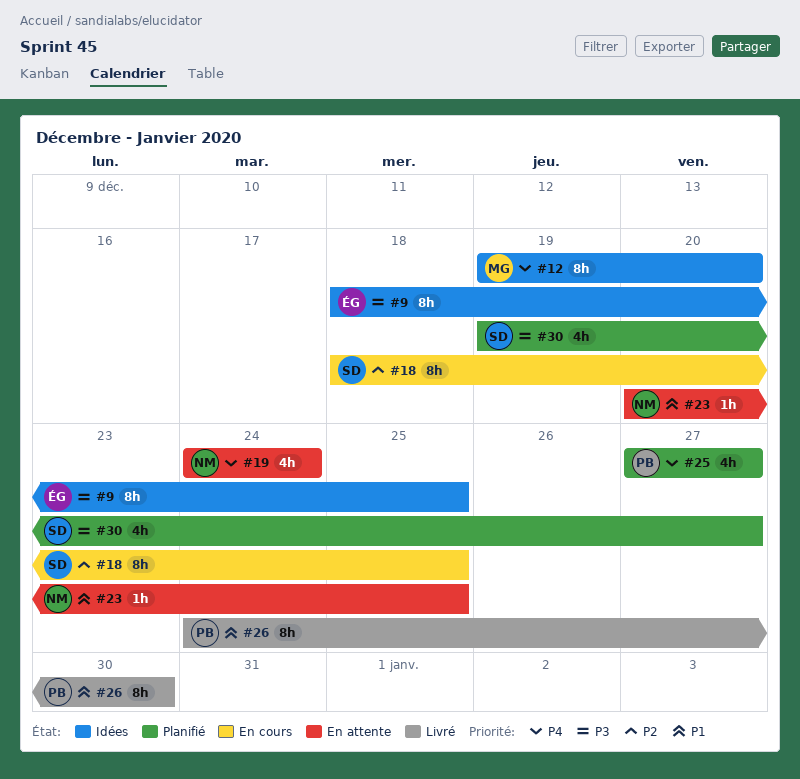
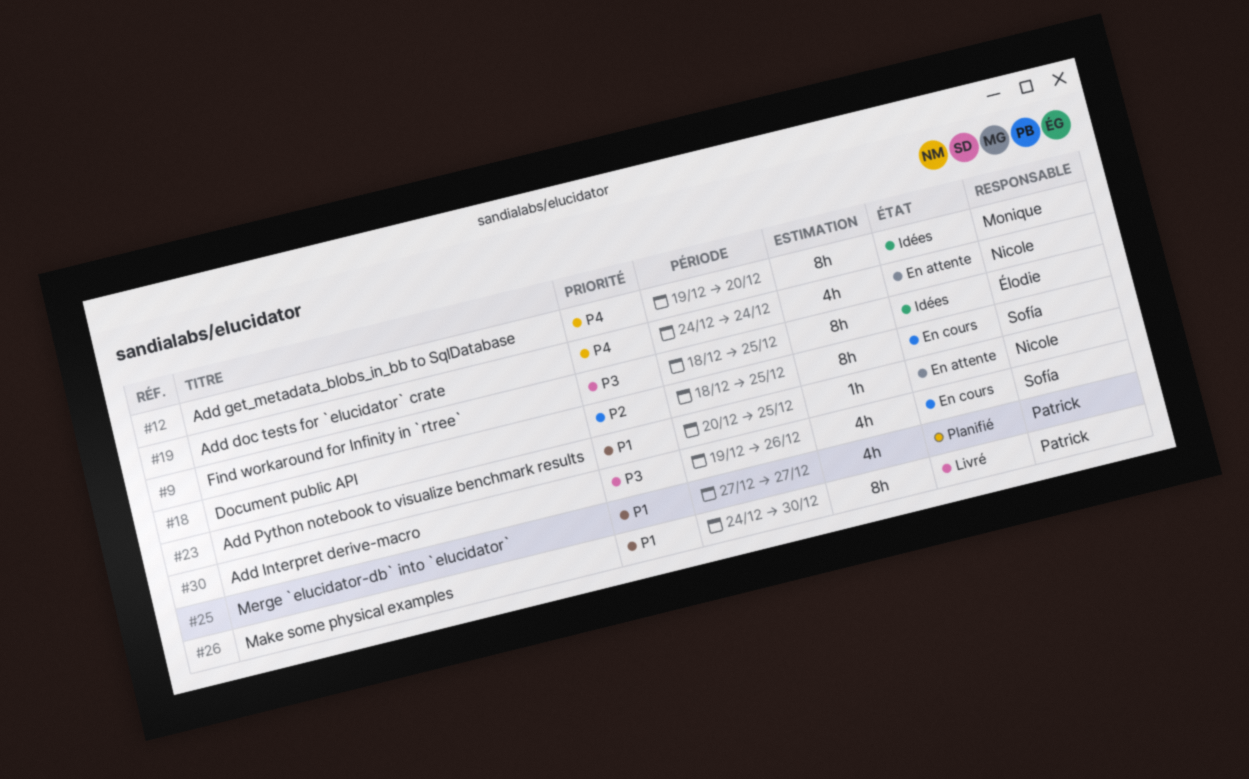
#25, priority: P4 -> P1
#30, status: Planifié -> En cours
#30, due: Dec 27 -> Dec 26

